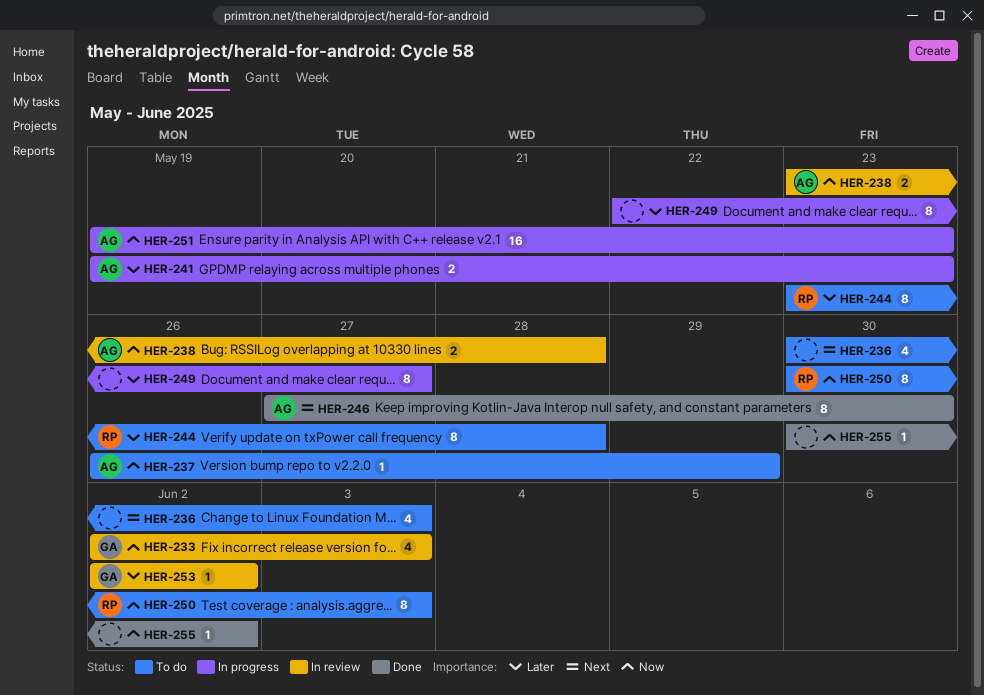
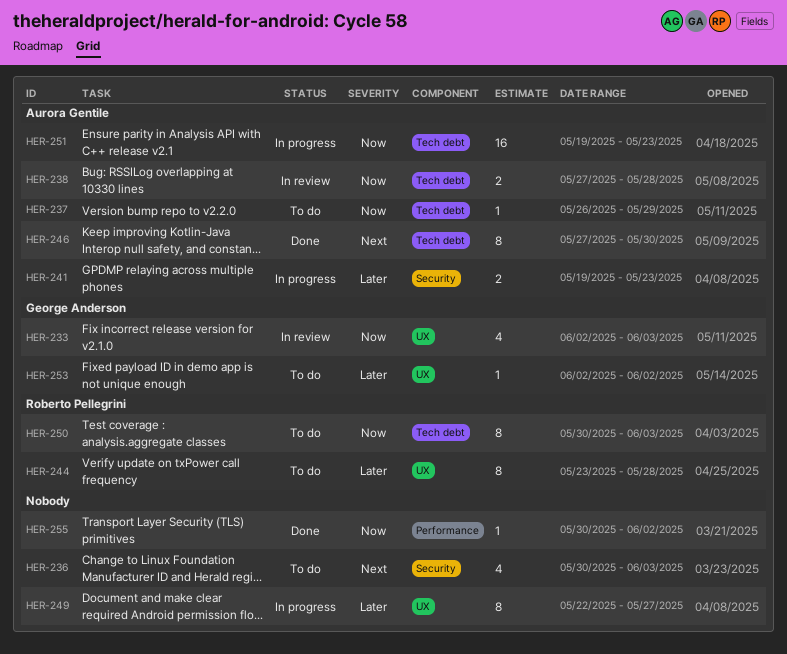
HER-238, start: May 23 -> May 27
HER-253, status: In review -> To do

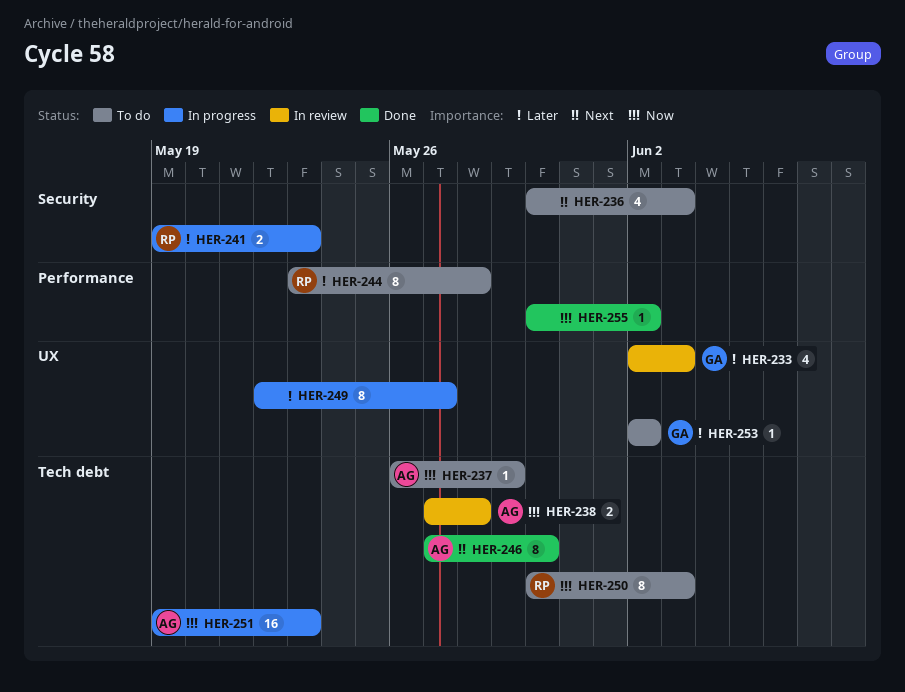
HER-233, priority: Now -> Later
HER-241, owner: Aurora Gentile -> Roberto Pellegrini
HER-244, label: UX -> Performance

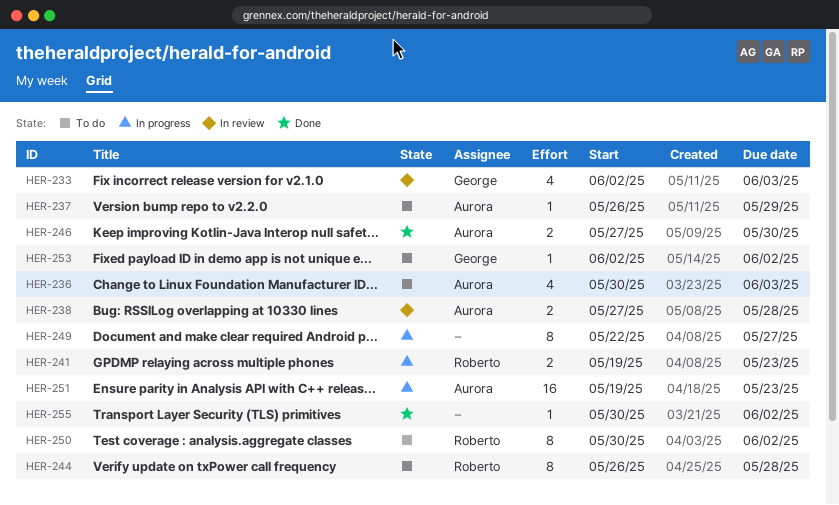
HER-236, owner: none -> Aurora
HER-244, start: May 23 -> May 26
HER-246, estimate: 8 -> 2
HER-250, due: Jun 3 -> Jun 2

